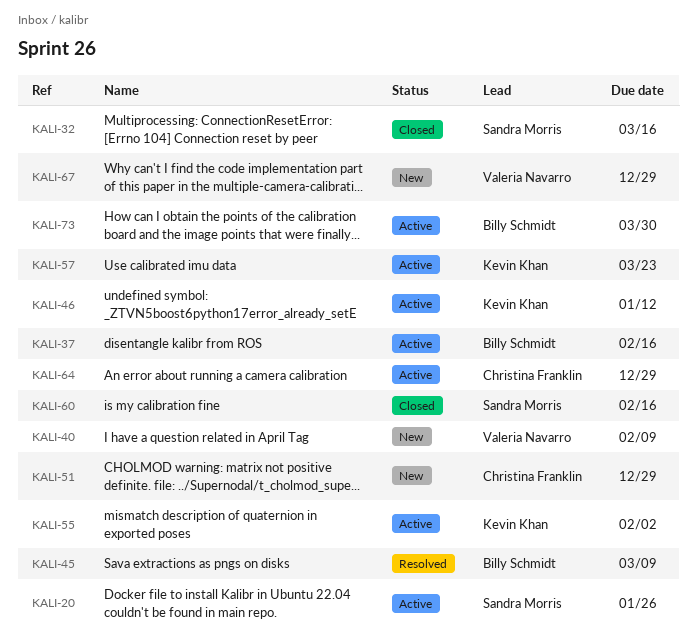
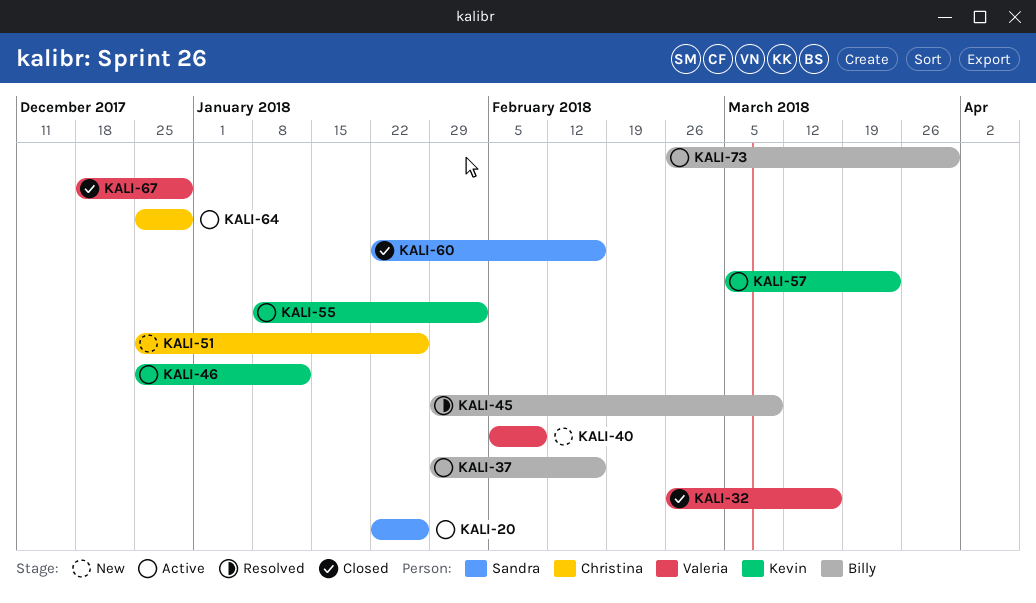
KALI-32, owner: Sandra Morris -> Valeria Navarro
KALI-51, due: Dec 29 -> Jan 26
KALI-67, status: New -> Closed

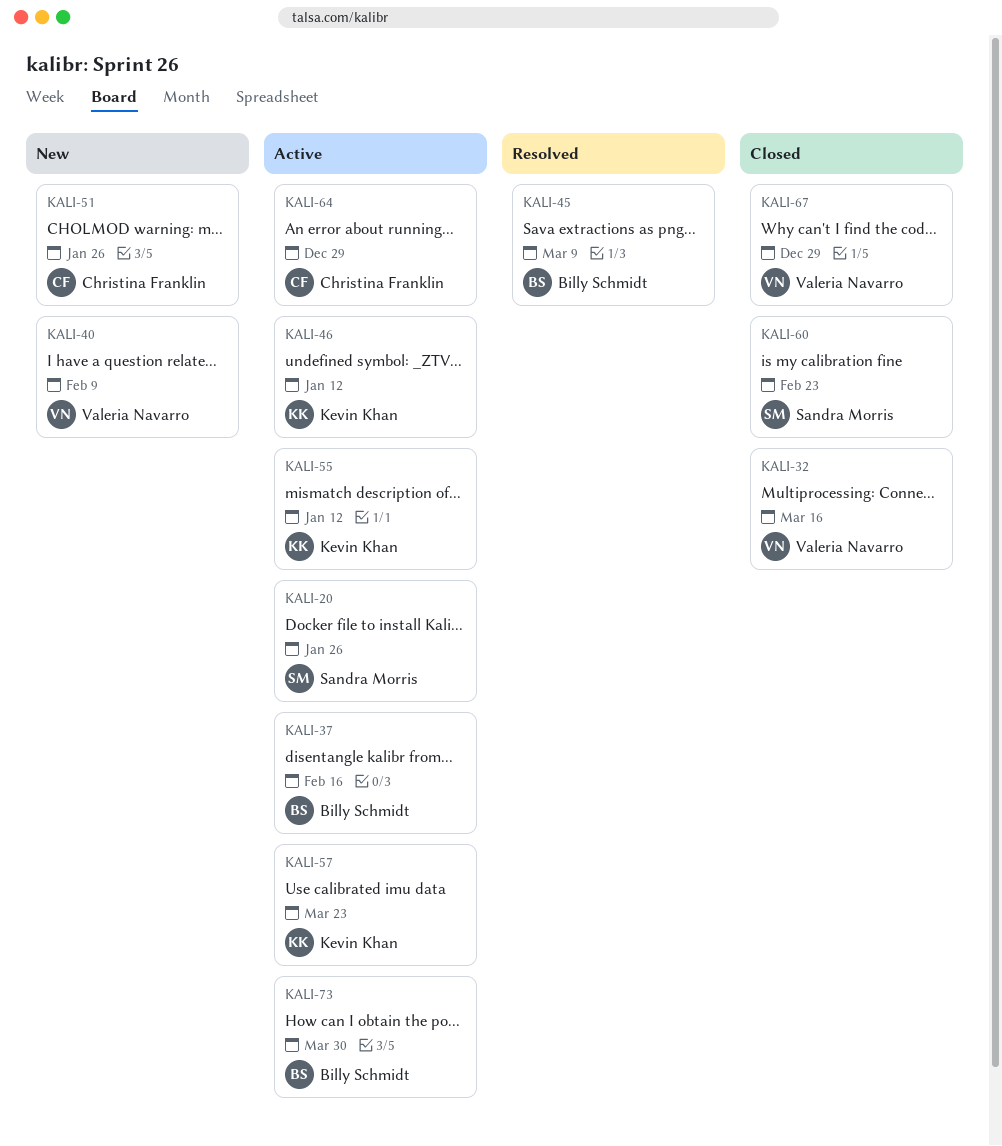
KALI-55, due: Feb 2 -> Jan 12
KALI-60, due: Feb 16 -> Feb 23

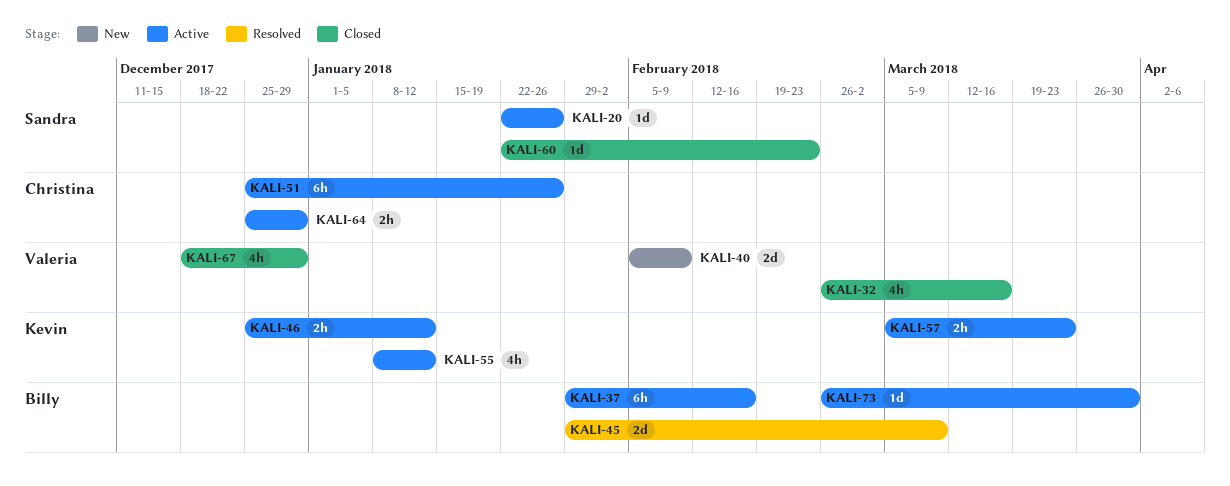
KALI-51, status: New -> Active

